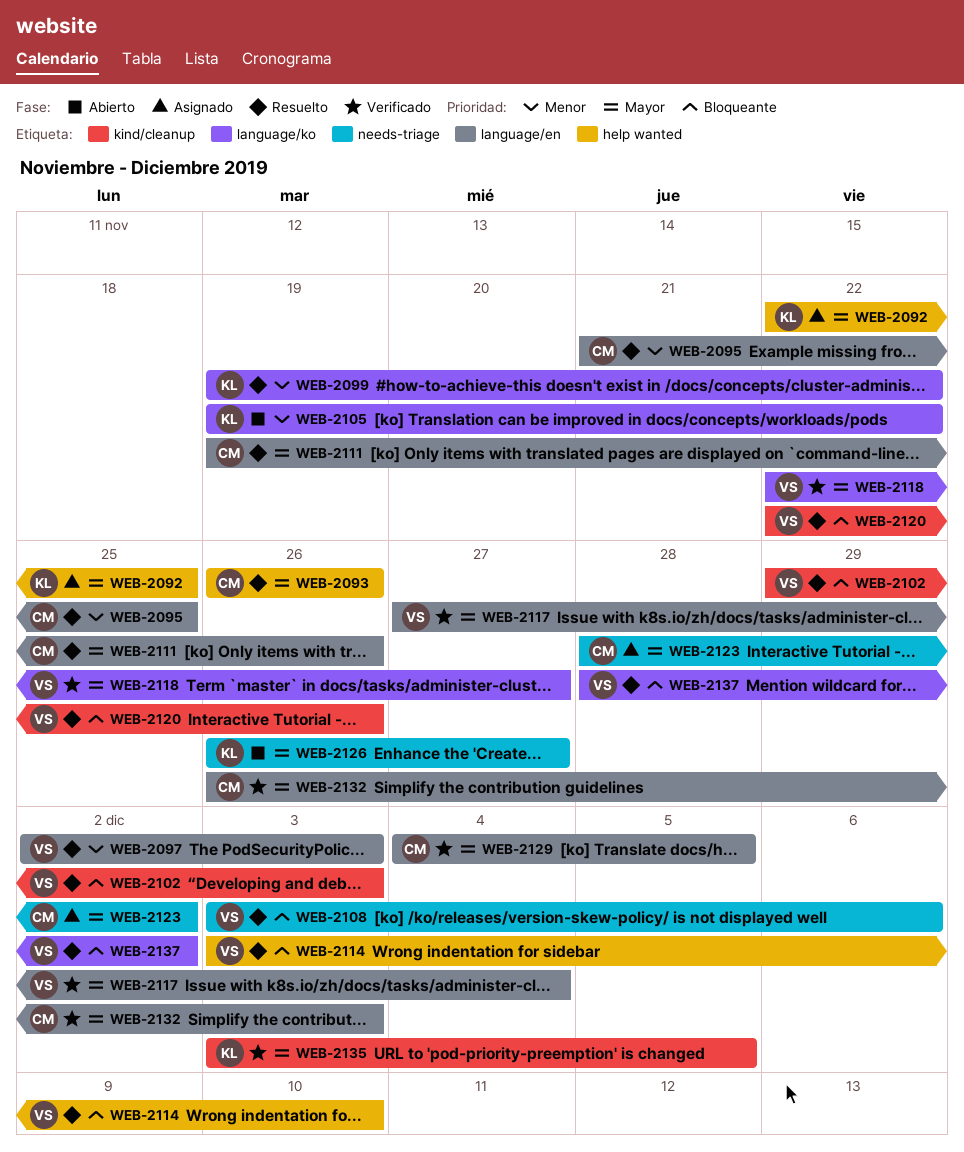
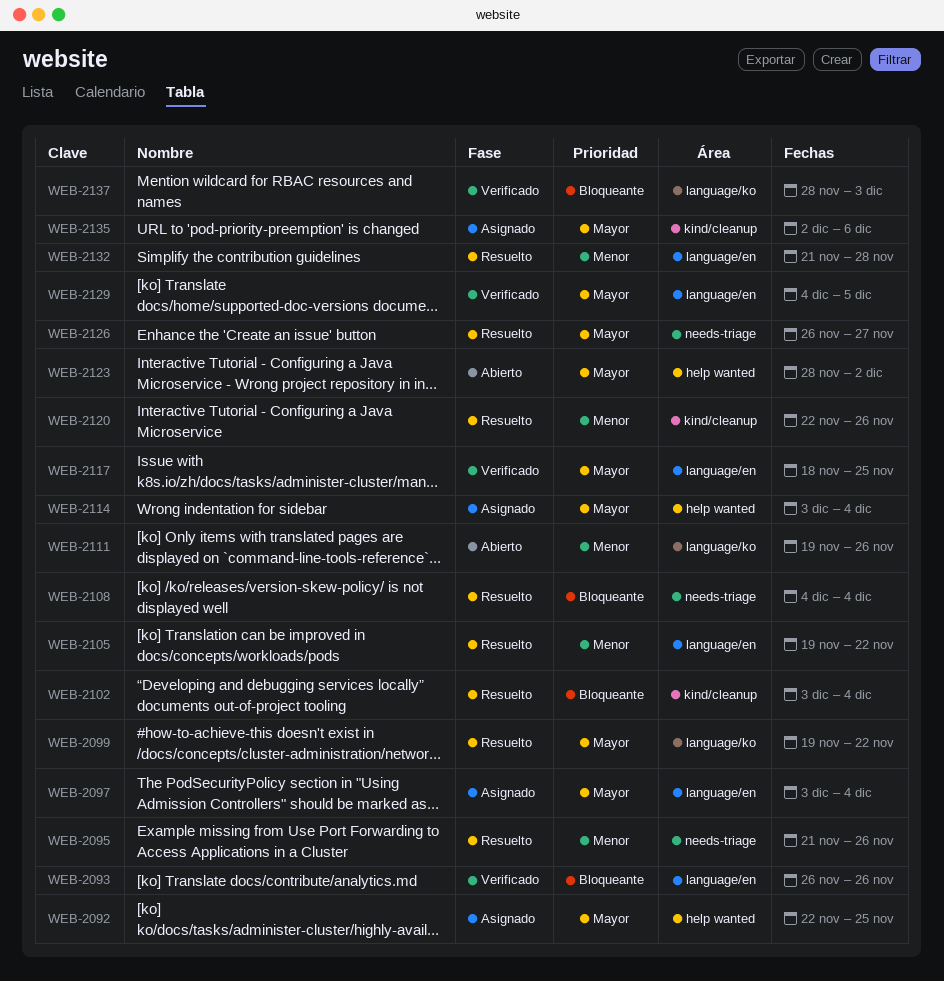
WEB-2093, status: Resuelto -> Verificado
WEB-2093, priority: Mayor -> Bloqueante
WEB-2093, label: help wanted -> language/en
WEB-2095, label: language/en -> needs-triage
WEB-2095, due: Nov 25 -> Nov 26
WEB-2097, status: Resuelto -> Asignado
WEB-2097, priority: Menor -> Mayor
WEB-2097, start: Dec 2 -> Dec 3
WEB-2097, due: Dec 3 -> Dec 4
WEB-2099, priority: Menor -> Mayor
WEB-2102, start: Nov 29 -> Dec 3
WEB-2102, due: Dec 3 -> Dec 4
WEB-2105, status: Abierto -> Resuelto
WEB-2105, label: language/ko -> language/en
WEB-2108, start: Dec 3 -> Dec 4
WEB-2108, due: Dec 6 -> Dec 4
WEB-2111, status: Resuelto -> Abierto
WEB-2111, priority: Mayor -> Menor
WEB-2111, label: language/en -> language/ko
WEB-2114, status: Resuelto -> Asignado
WEB-2114, priority: Bloqueante -> Mayor
WEB-2114, due: Dec 10 -> Dec 4
WEB-2117, start: Nov 27 -> Nov 18
WEB-2117, due: Dec 4 -> Nov 25
WEB-2118: present -> none
WEB-2120, priority: Bloqueante -> Menor
WEB-2123, status: Asignado -> Abierto
WEB-2123, label: needs-triage -> help wanted
WEB-2126, status: Abierto -> Resuelto
WEB-2132, status: Verificado -> Resuelto
WEB-2132, priority: Mayor -> Menor
WEB-2132, start: Nov 26 -> Nov 21
WEB-2132, due: Dec 3 -> Nov 28
WEB-2135, status: Verificado -> Asignado
WEB-2135, start: Dec 3 -> Dec 2
WEB-2135, due: Dec 5 -> Dec 6
WEB-2137, status: Resuelto -> Verificado
WEB-2137, due: Dec 2 -> Dec 3

